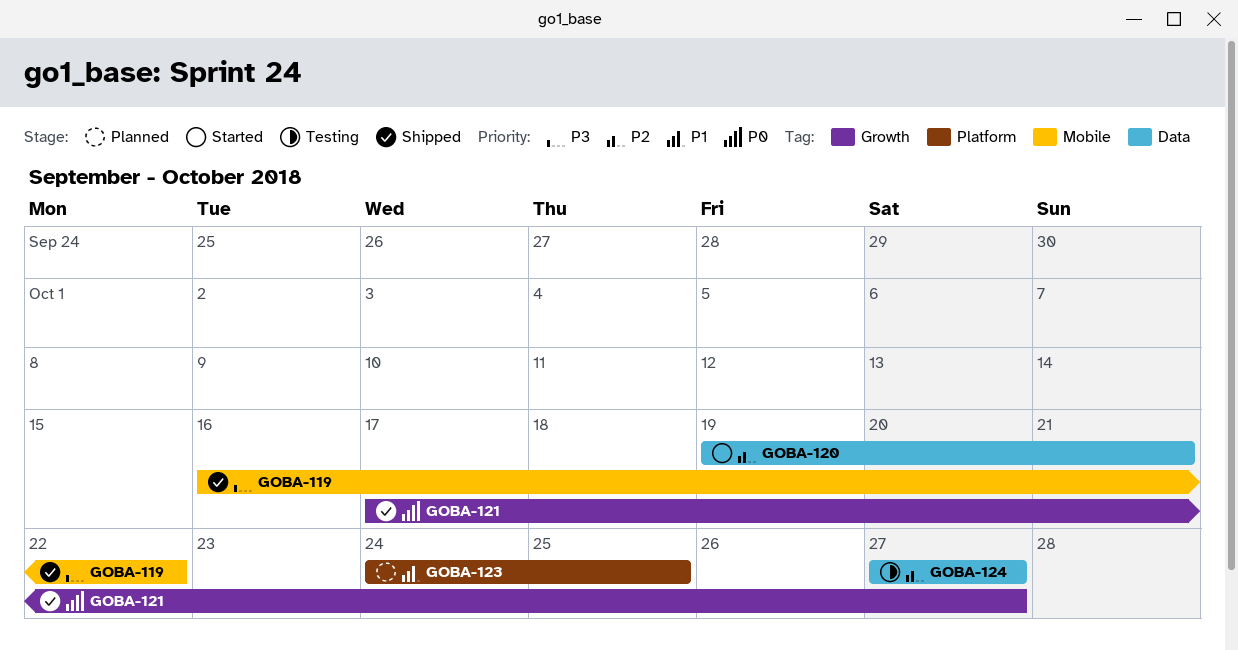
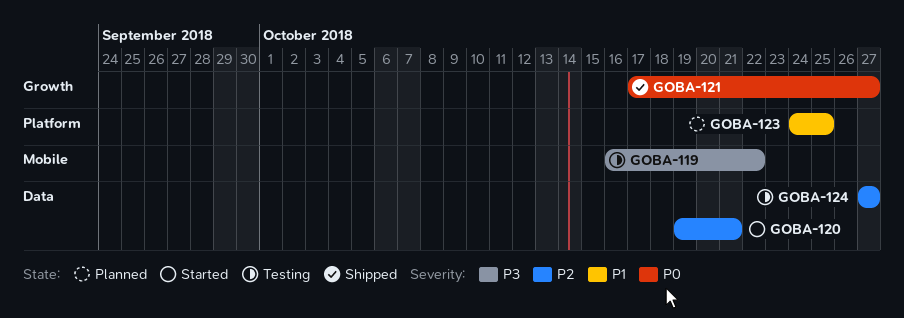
GOBA-119, status: Shipped -> Testing

